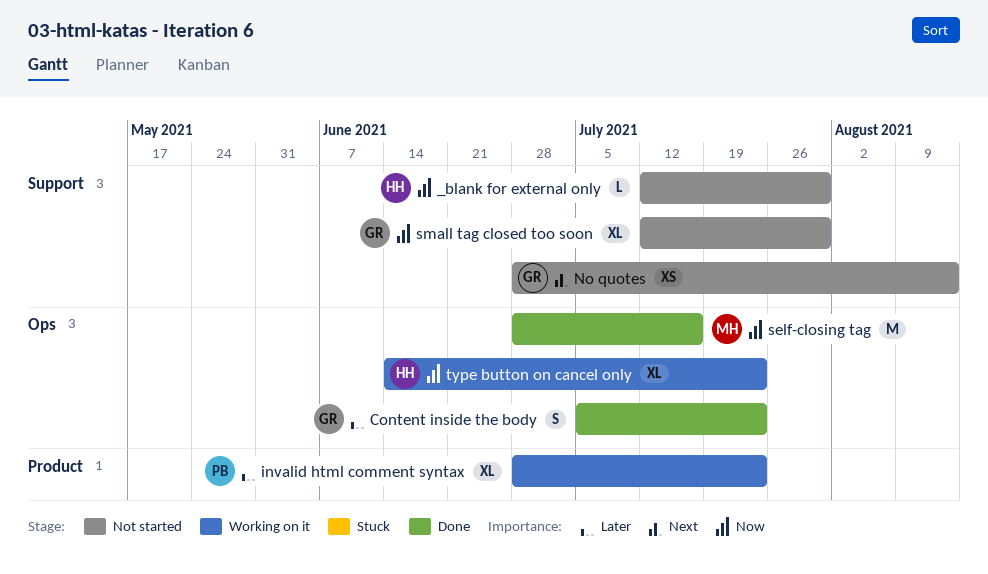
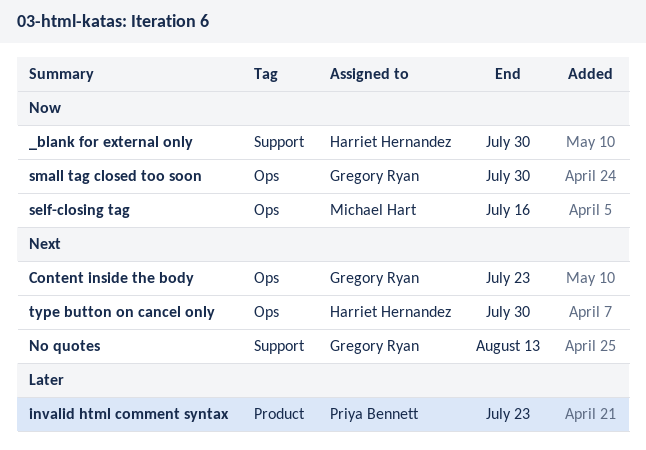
Content inside the body, priority: Later -> Next
small tag closed too soon, label: Support -> Ops
type button on cancel only, priority: Now -> Next
type button on cancel only, due: Jul 23 -> Jul 30

